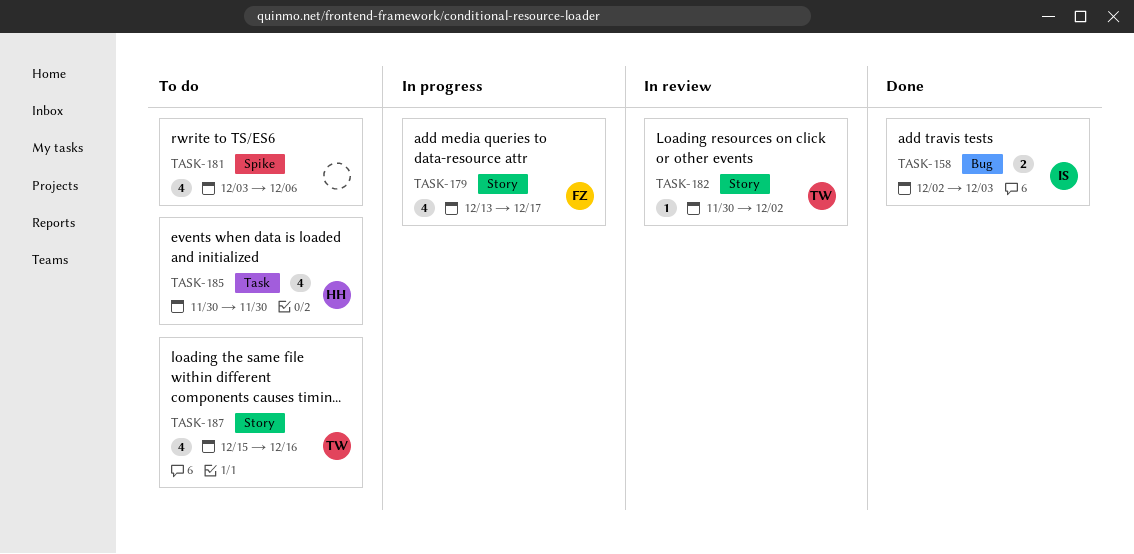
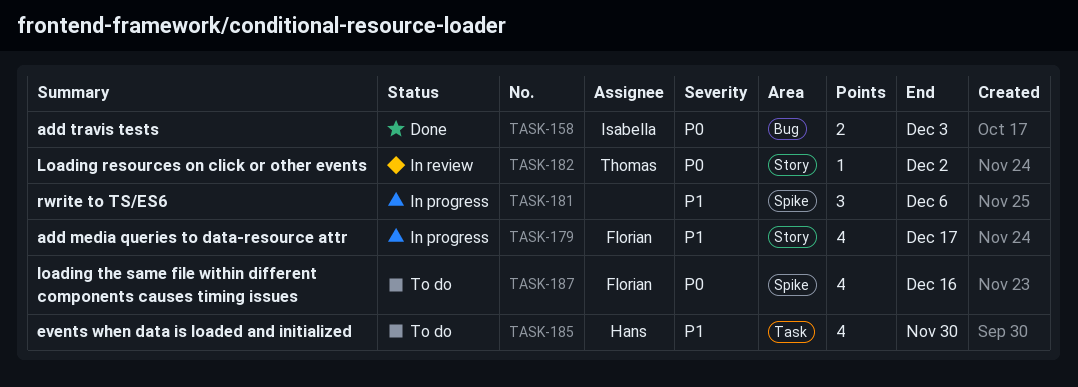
TASK-181, status: To do -> In progress
TASK-181, estimate: 4 -> 3
TASK-187, owner: Thomas -> Florian
TASK-187, label: Story -> Spike

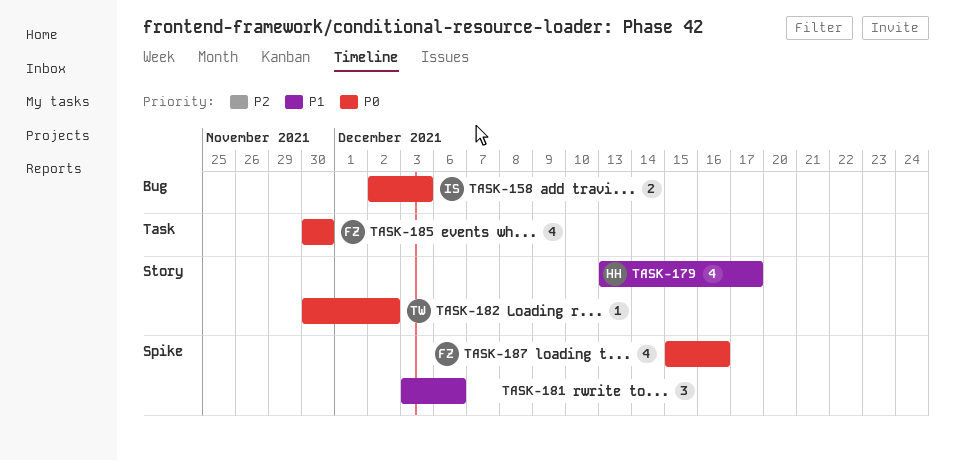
TASK-179, owner: Florian -> Hans
TASK-185, owner: Hans -> Florian
TASK-185, priority: P1 -> P0

